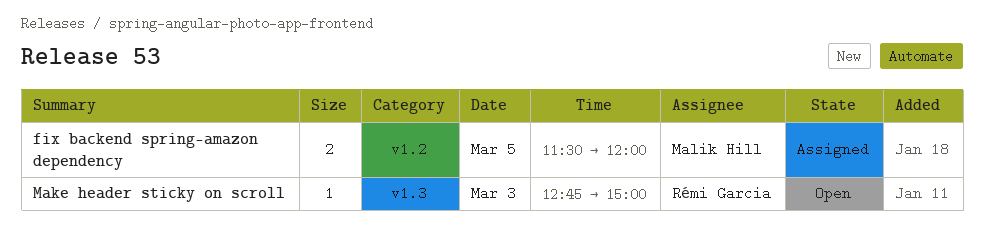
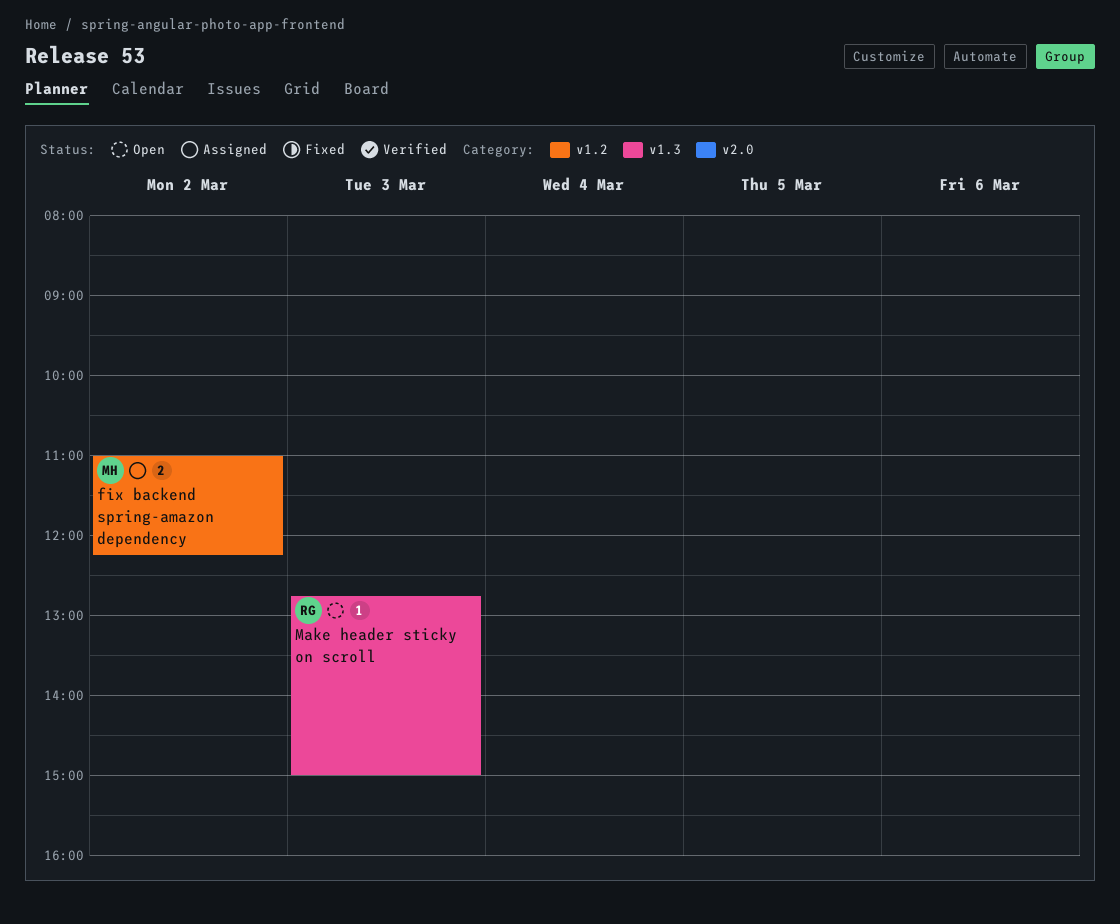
fix backend spring-amazon dependency, day: Mar 5 -> Mar 2
fix backend spring-amazon dependency, begins: 11:30 -> 11:00
fix backend spring-amazon dependency, ends: 12:00 -> 12:15

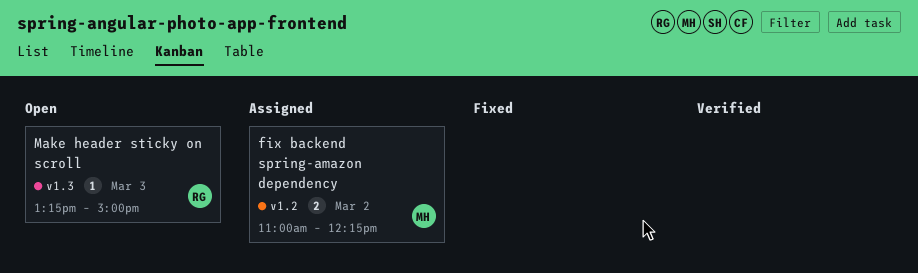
Make header sticky on scroll, begins: 12:45 -> 13:15

